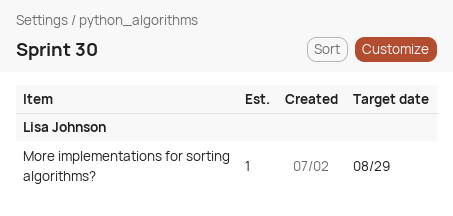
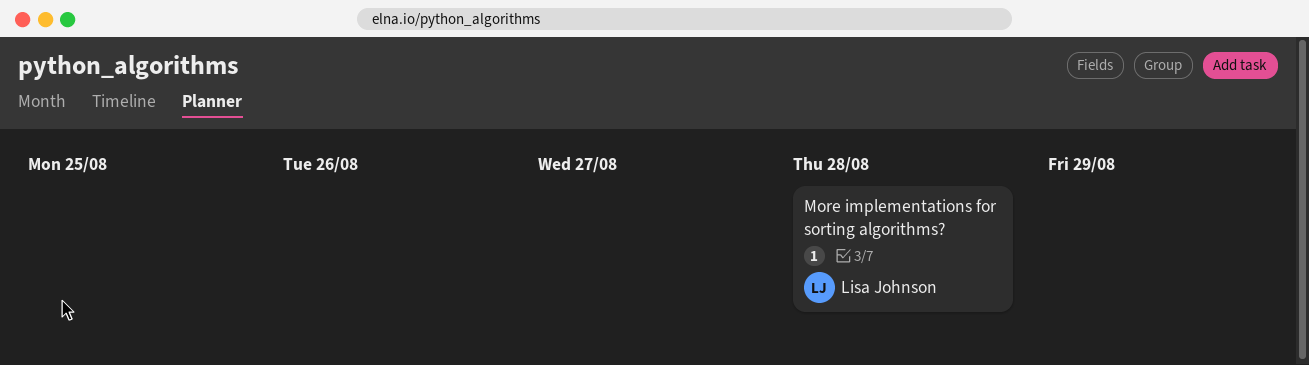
More implementations for sorting algorithms?, due: Aug 29 -> Aug 28

